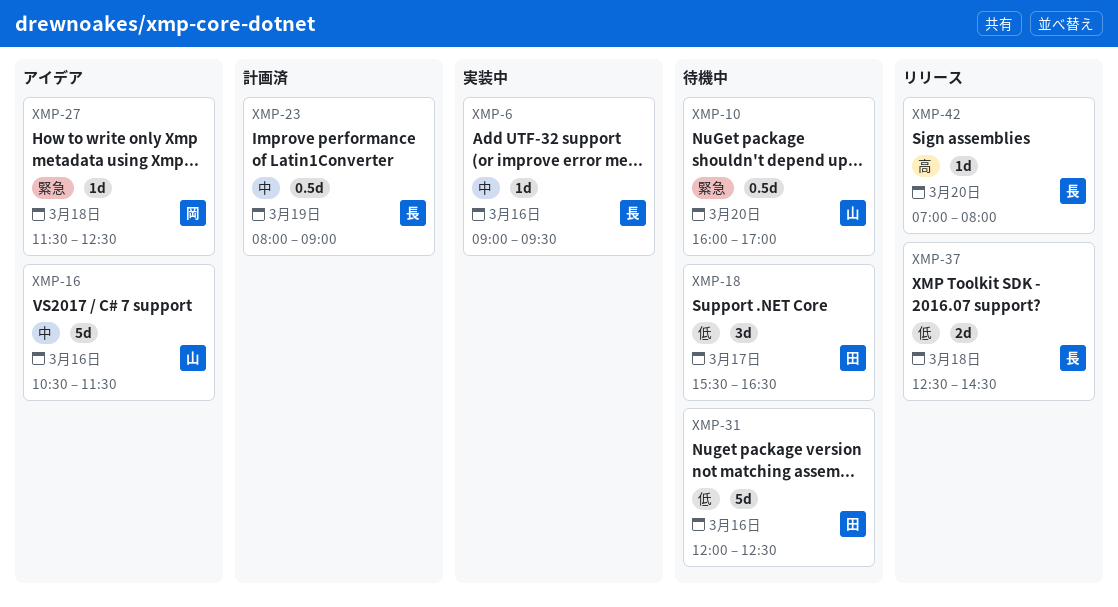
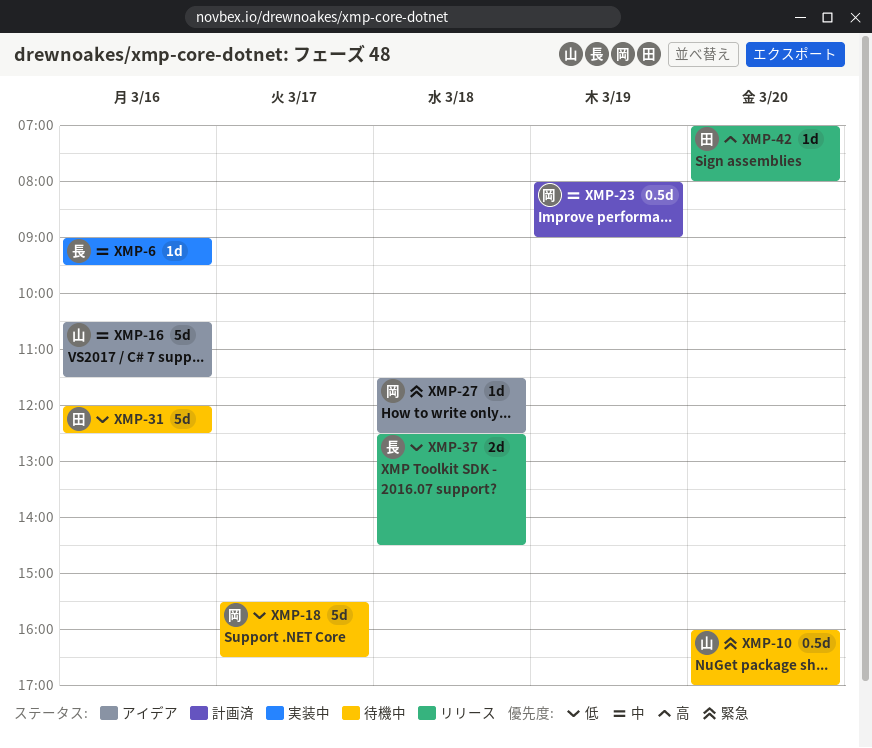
XMP-18, owner: 田 -> 岡
XMP-18, estimate: 3d -> 5d
XMP-23, owner: 長 -> 岡
XMP-42, owner: 長 -> 田

